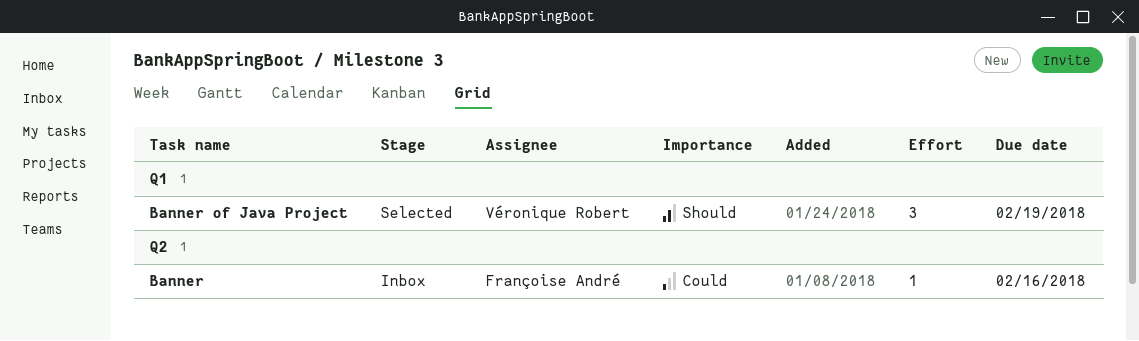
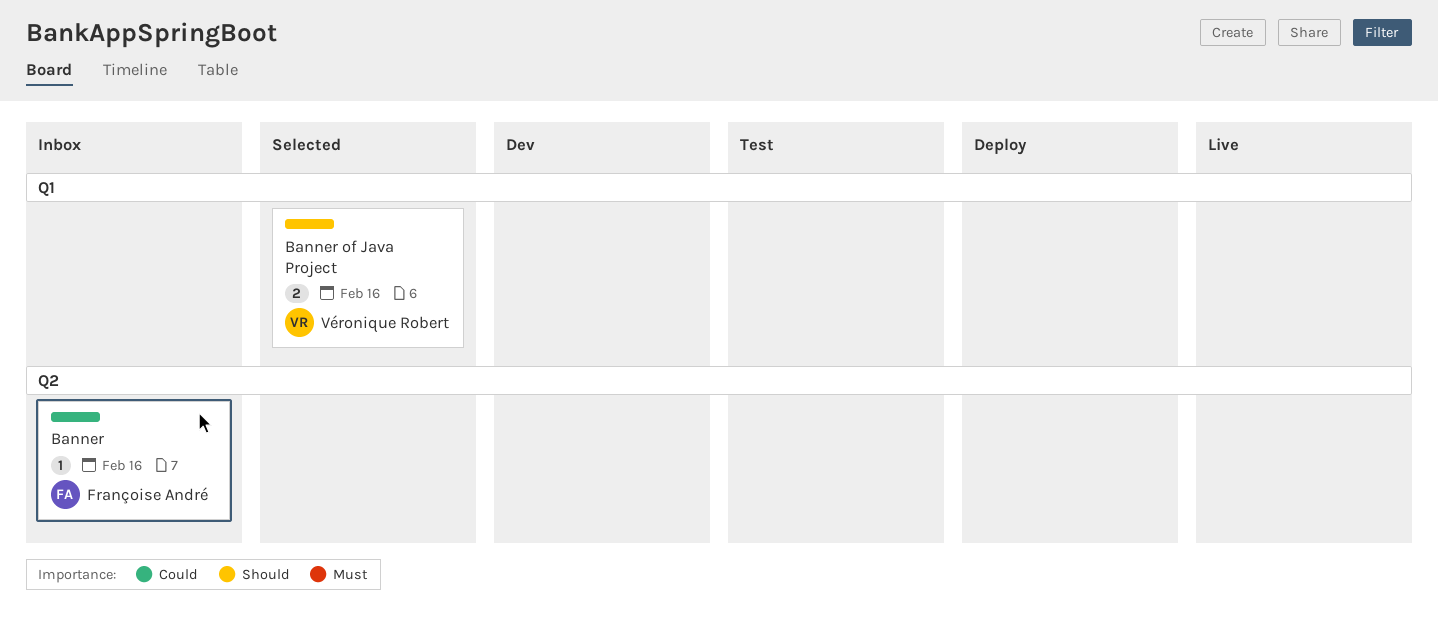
Banner of Java Project, estimate: 3 -> 2
Banner of Java Project, due: Feb 19 -> Feb 16

